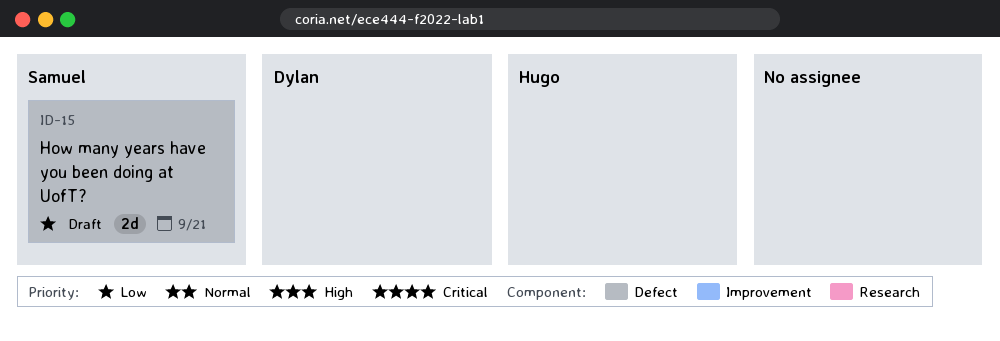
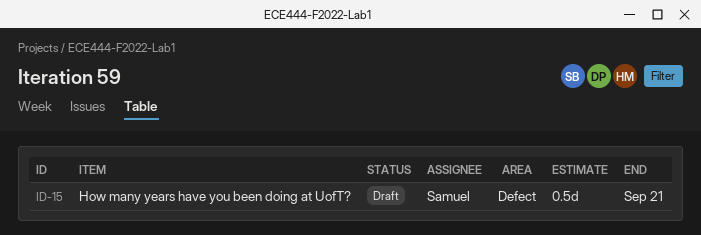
ID-15, estimate: 2d -> 0.5d

